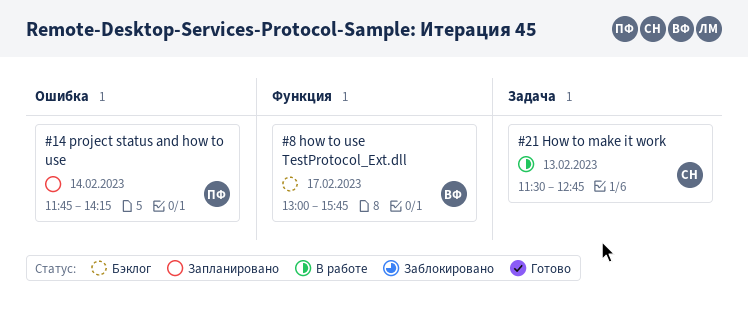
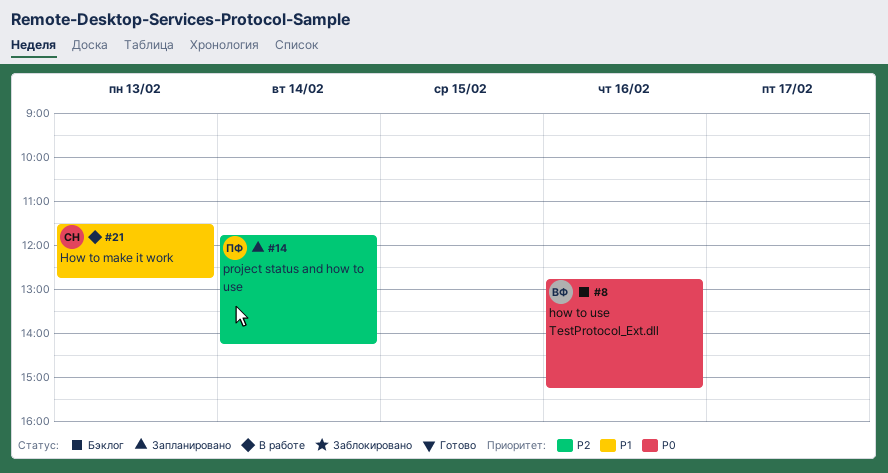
#8, day: Feb 17 -> Feb 16
#8, begins: 13:00 -> 12:45
#8, ends: 15:45 -> 15:15

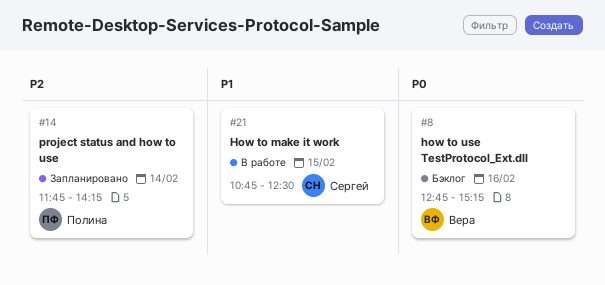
#21, day: Feb 13 -> Feb 15
#21, begins: 11:30 -> 10:45
#21, ends: 12:45 -> 12:30

